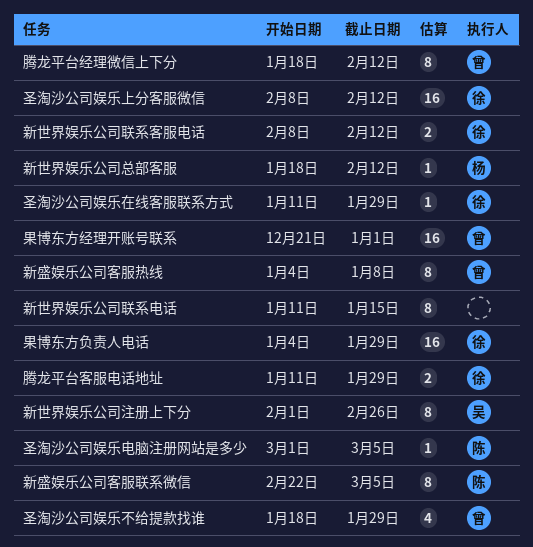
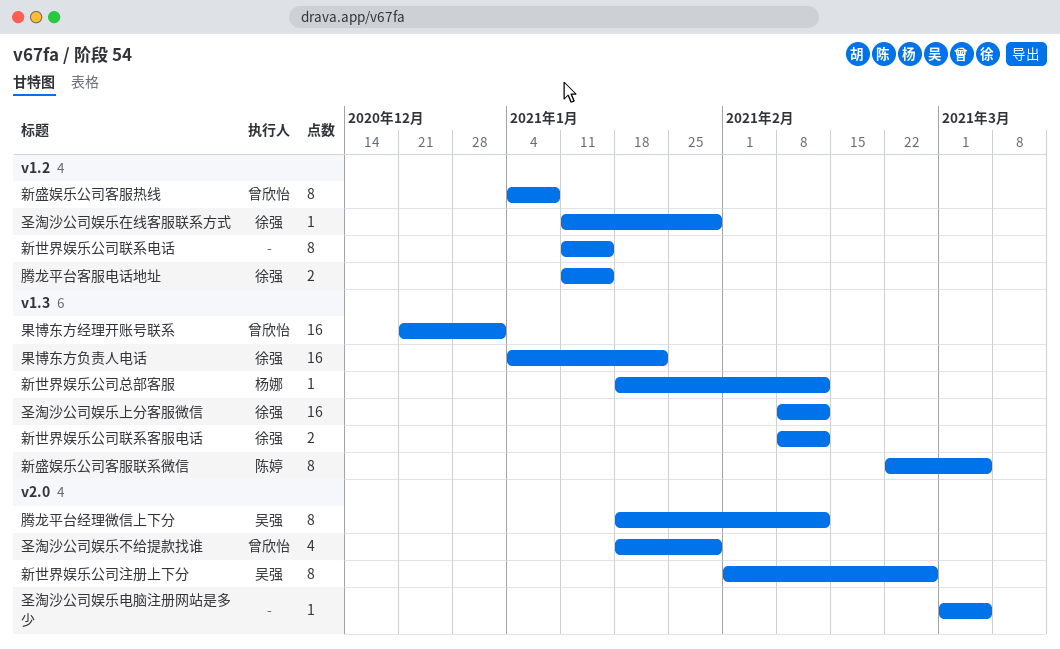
圣淘沙公司娱乐电脑注册网站是多少, owner: 陈婷 -> none
果博东方负责人电话, due: Jan 29 -> Jan 22
腾龙平台客服电话地址, due: Jan 29 -> Jan 15
腾龙平台经理微信上下分, owner: 曾欣怡 -> 吴强

